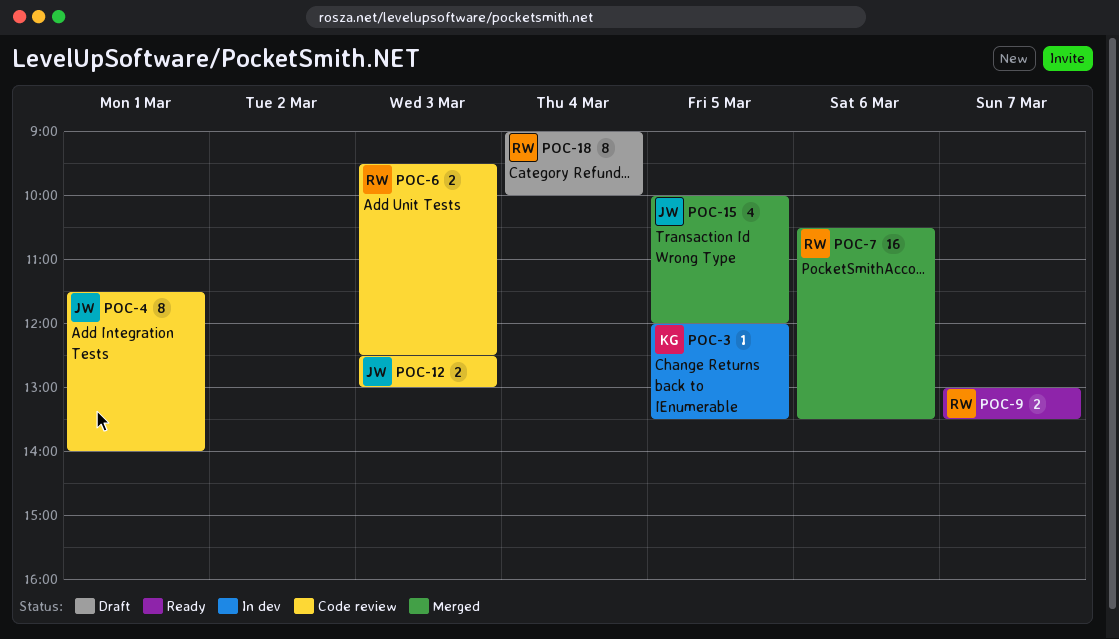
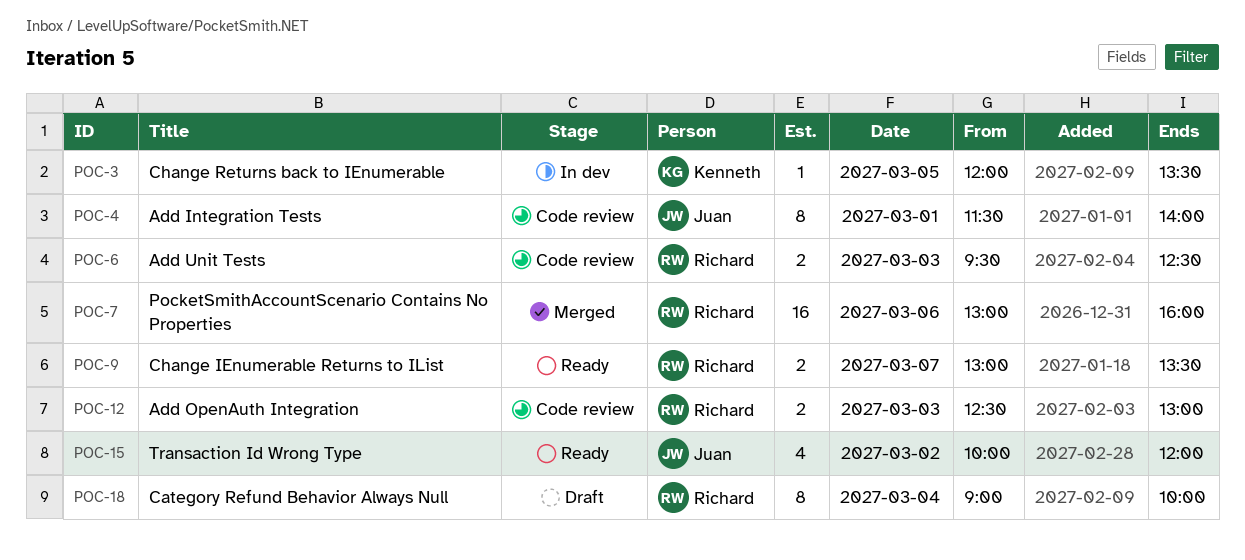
POC-7, begins: 10:30 -> 13:00
POC-7, ends: 13:30 -> 16:00
POC-12, owner: Juan -> Richard
POC-15, status: Merged -> Ready
POC-15, day: Mar 5 -> Mar 2

